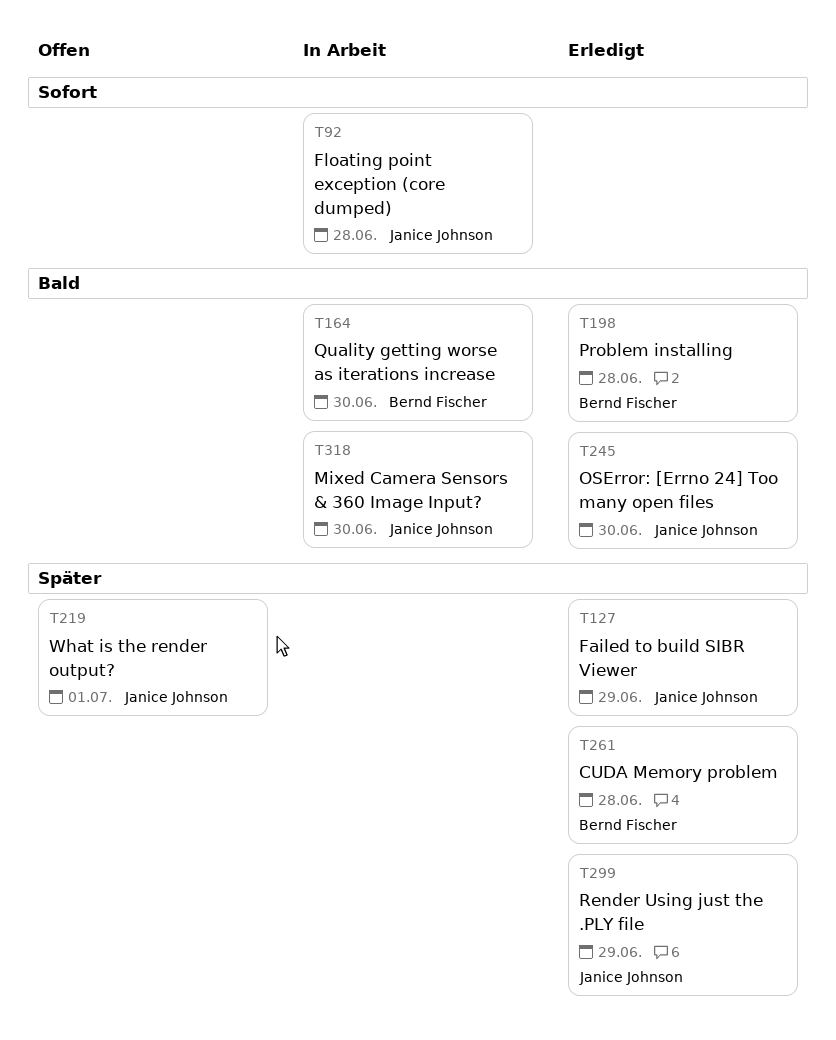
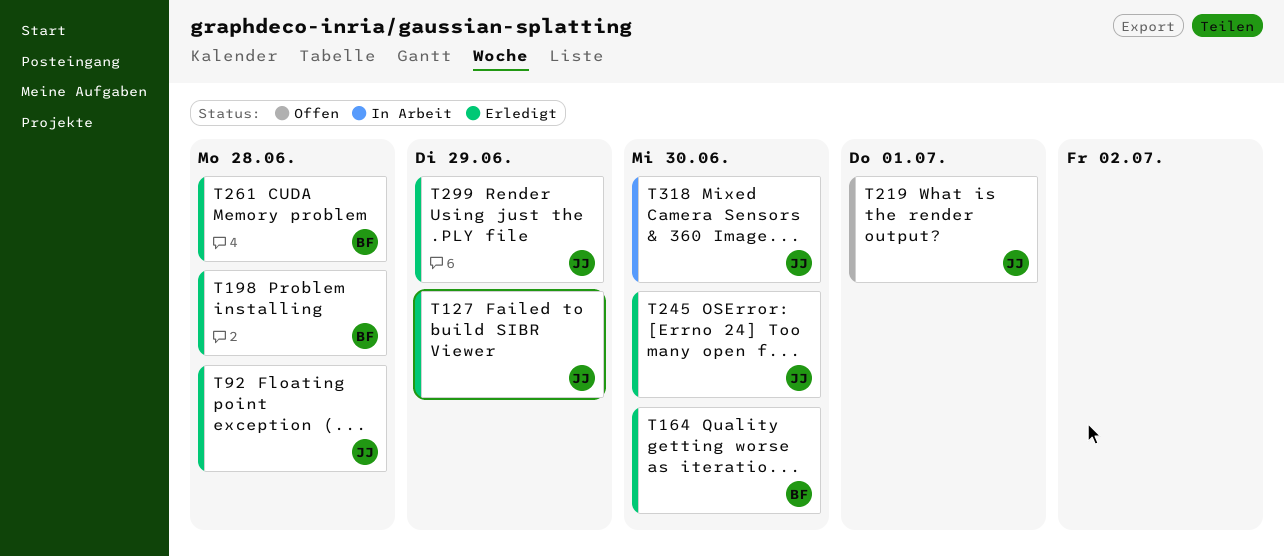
T92, status: In Arbeit -> Erledigt
T164, status: In Arbeit -> Erledigt

